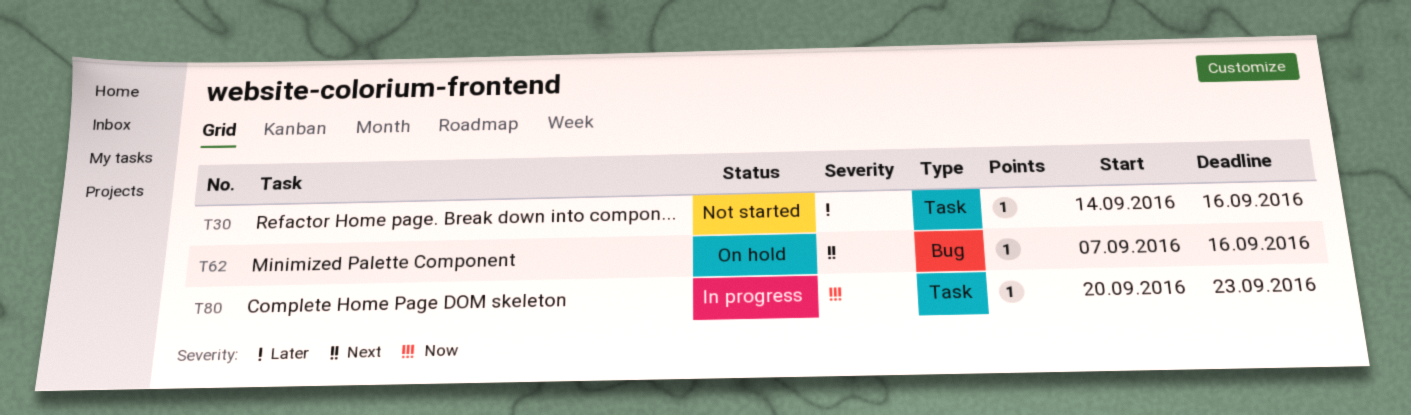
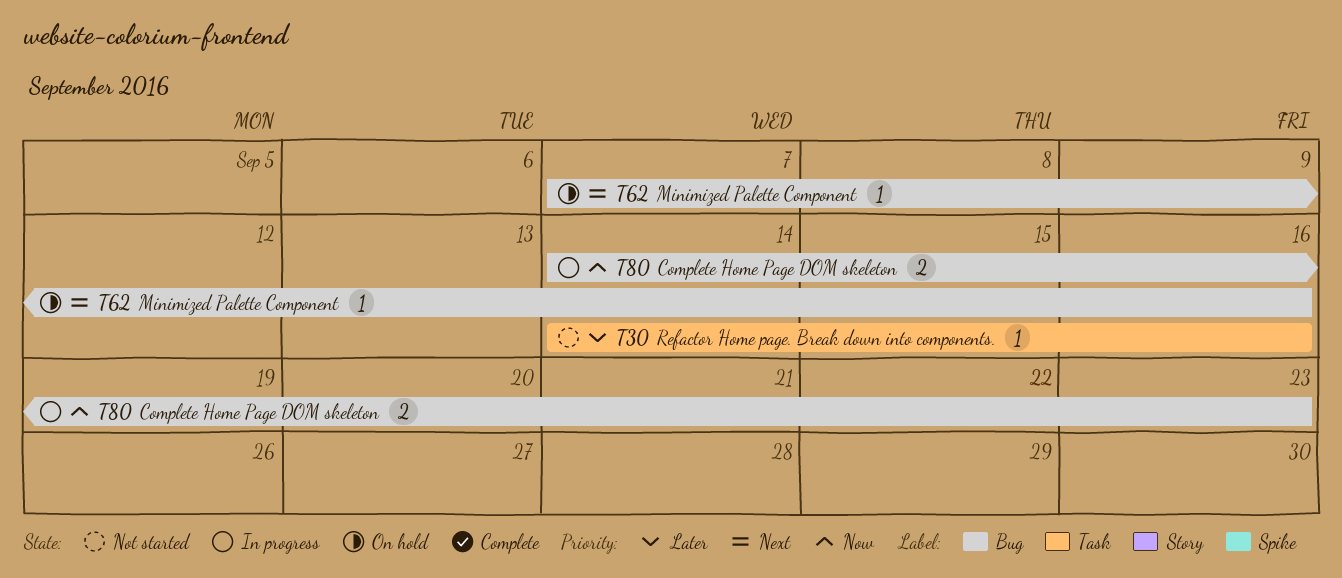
T80, label: Task -> Bug
T80, estimate: 1 -> 2
T80, start: Sep 20 -> Sep 14

